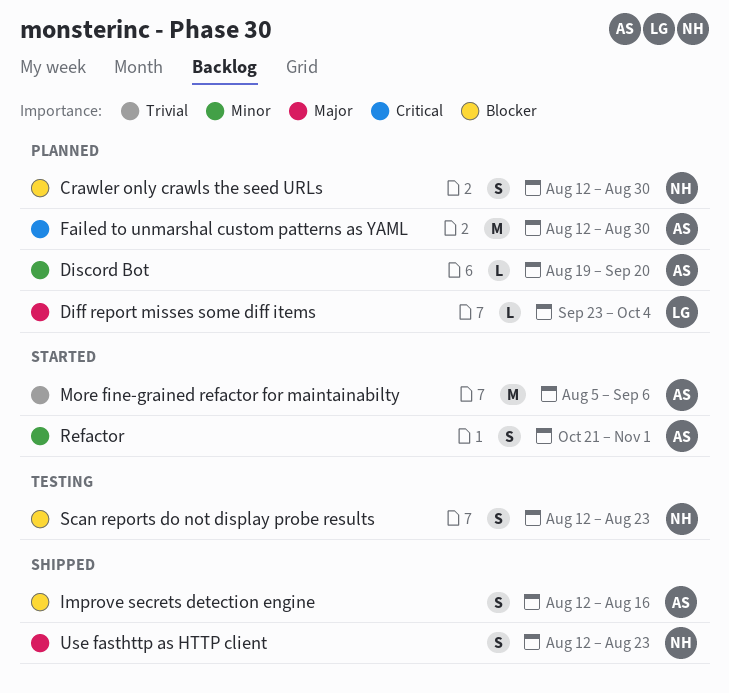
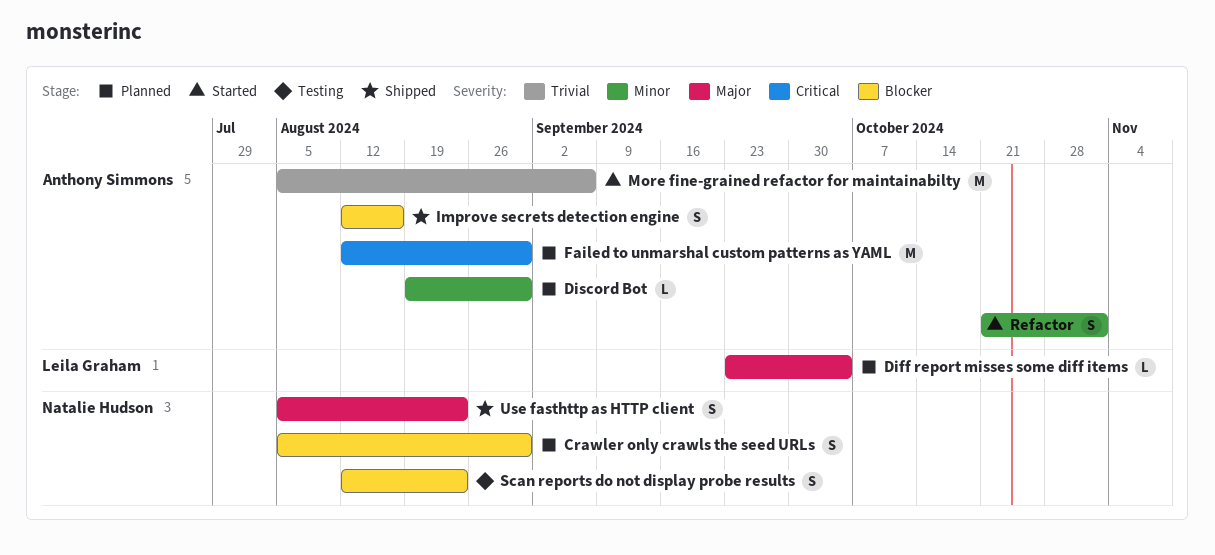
Crawler only crawls the seed URLs, start: Aug 12 -> Aug 5
Discord Bot, due: Sep 20 -> Aug 30
Use fasthttp as HTTP client, start: Aug 12 -> Aug 5

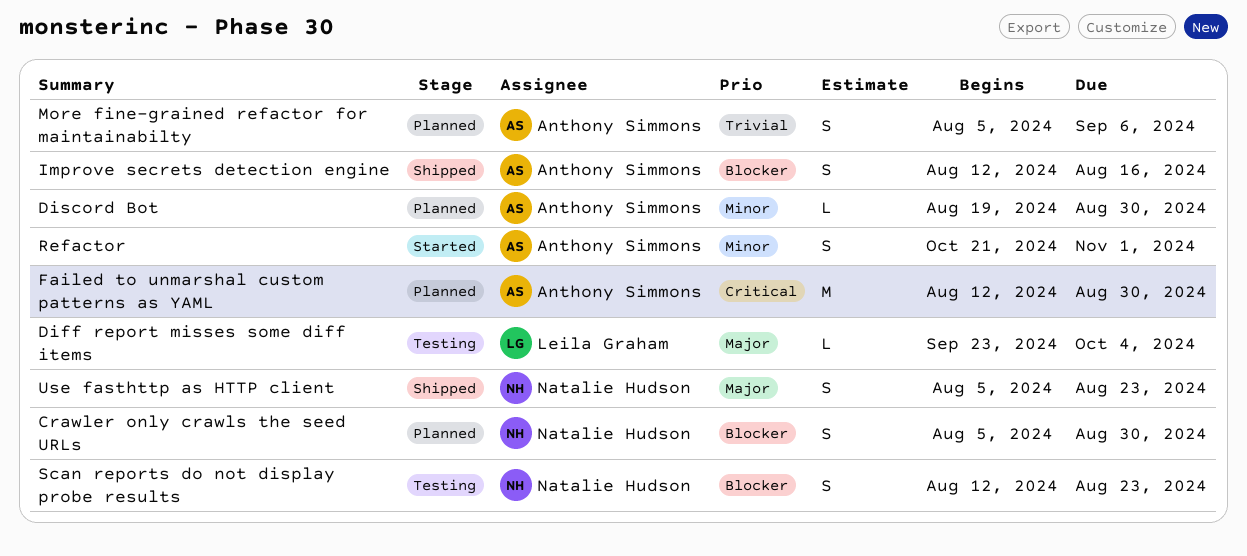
Diff report misses some diff items, status: Planned -> Testing
More fine-grained refactor for maintainabilty, status: Started -> Planned
More fine-grained refactor for maintainabilty, estimate: M -> S

